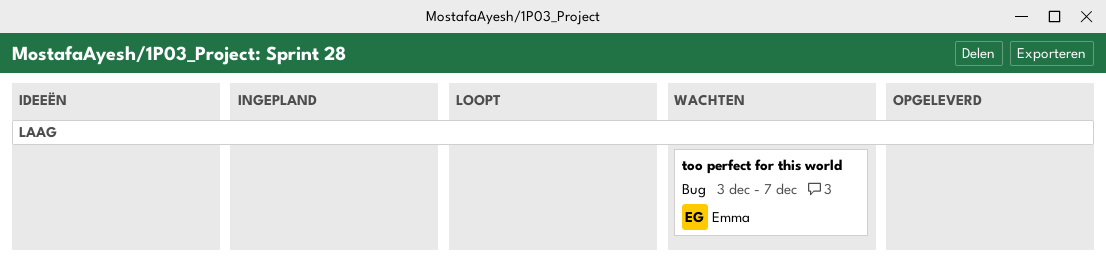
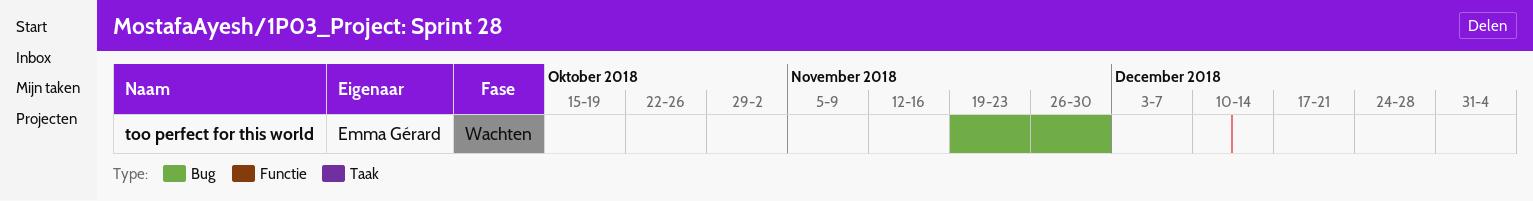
too perfect for this world, start: Dec 3 -> Nov 19
too perfect for this world, due: Dec 7 -> Nov 30

